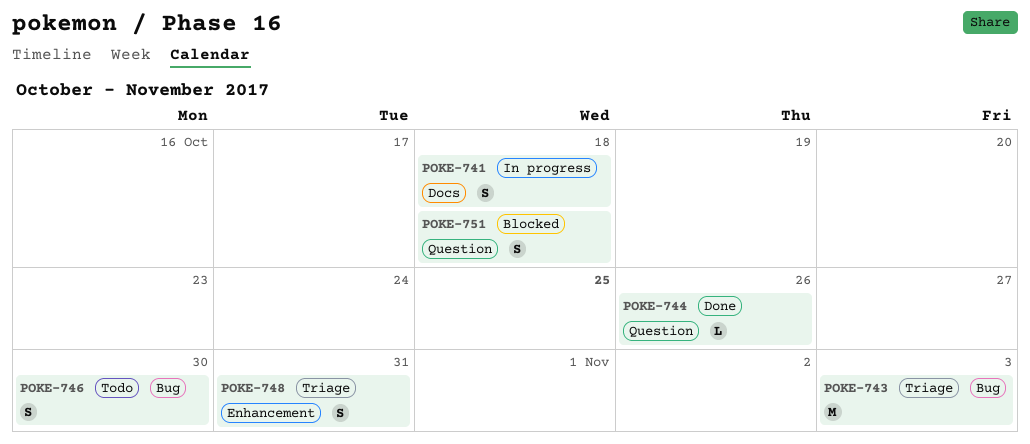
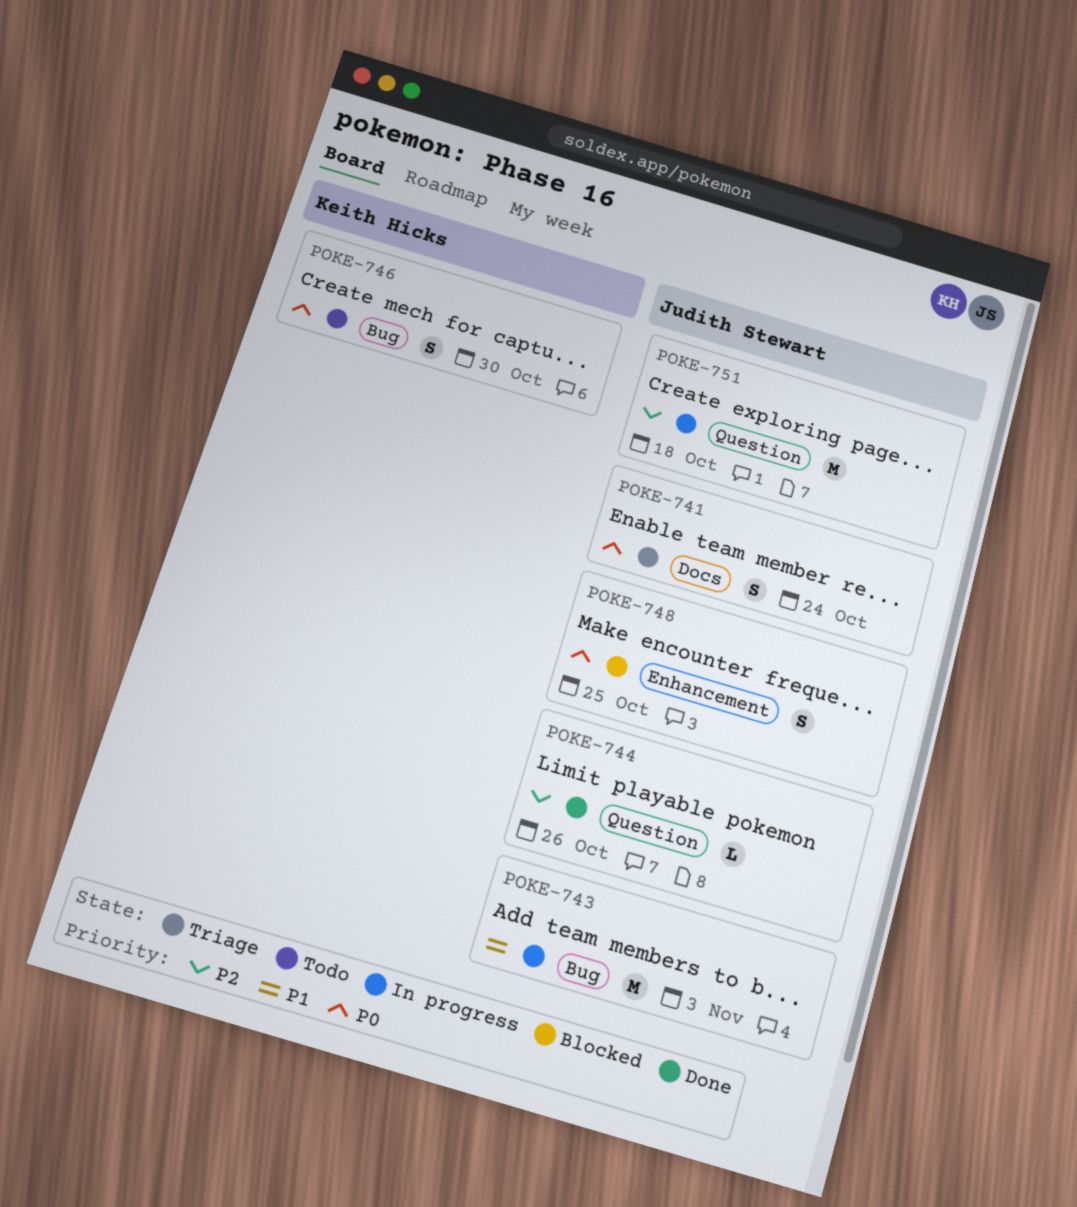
POKE-741, status: In progress -> Triage
POKE-741, due: Oct 18 -> Oct 24
POKE-743, status: Triage -> In progress
POKE-748, status: Triage -> Blocked
POKE-748, due: Oct 31 -> Oct 25
POKE-751, status: Blocked -> In progress
POKE-751, estimate: S -> M

